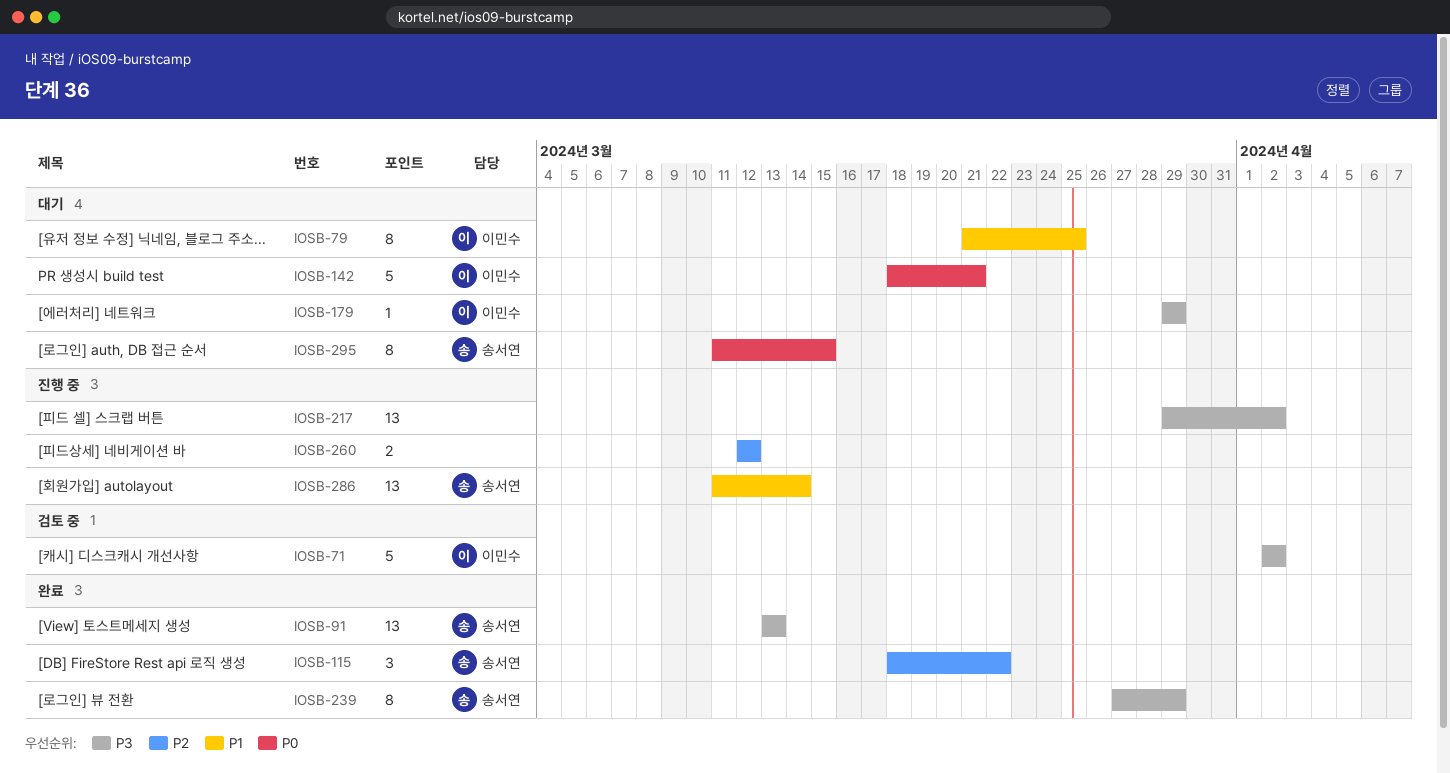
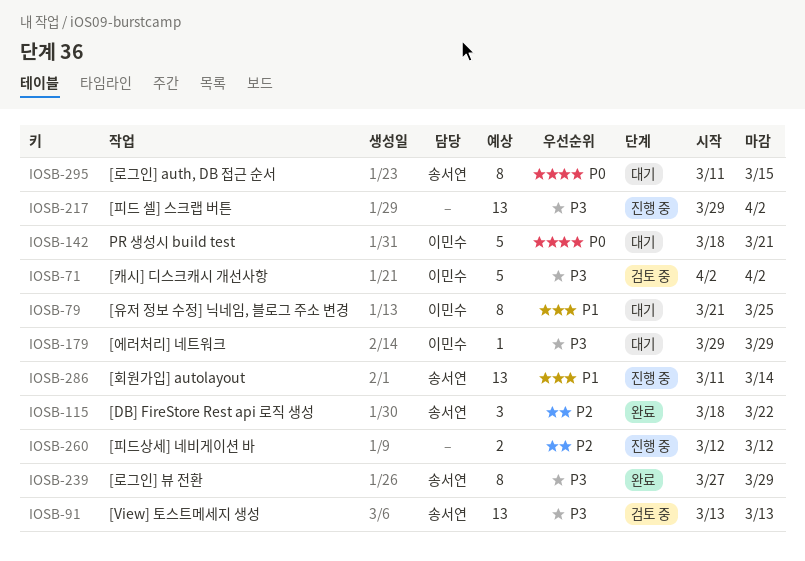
IOSB-91, status: 완료 -> 검토 중

